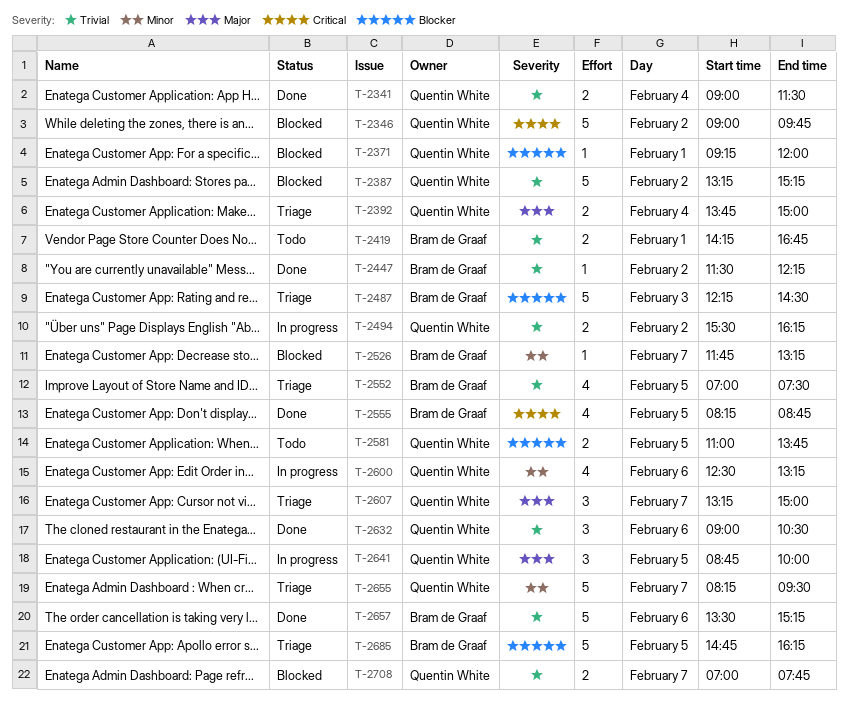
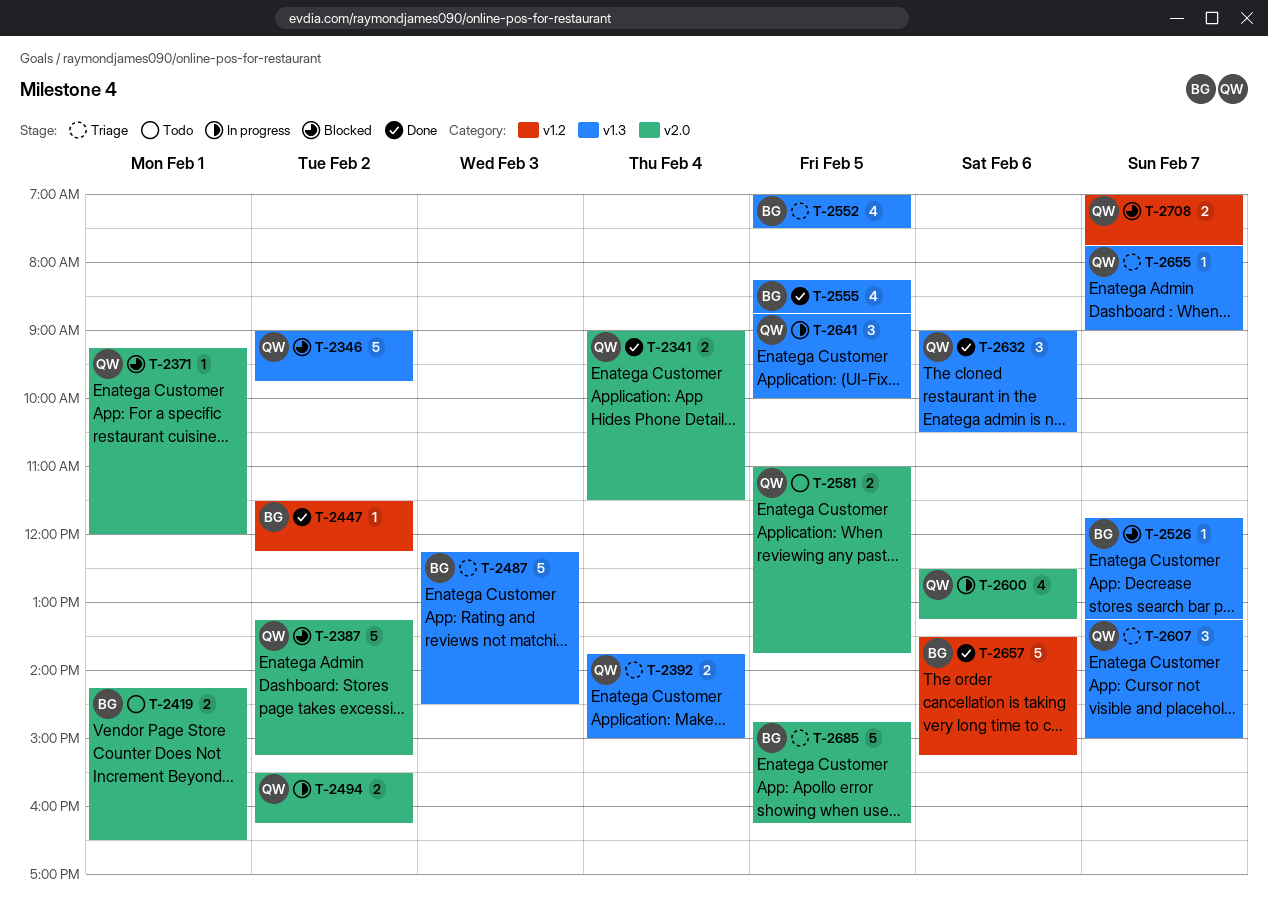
T-2419, ends: 16:45 -> 16:30
T-2655, estimate: 5 -> 1
T-2655, begins: 08:15 -> 07:45
T-2655, ends: 09:30 -> 09:00

